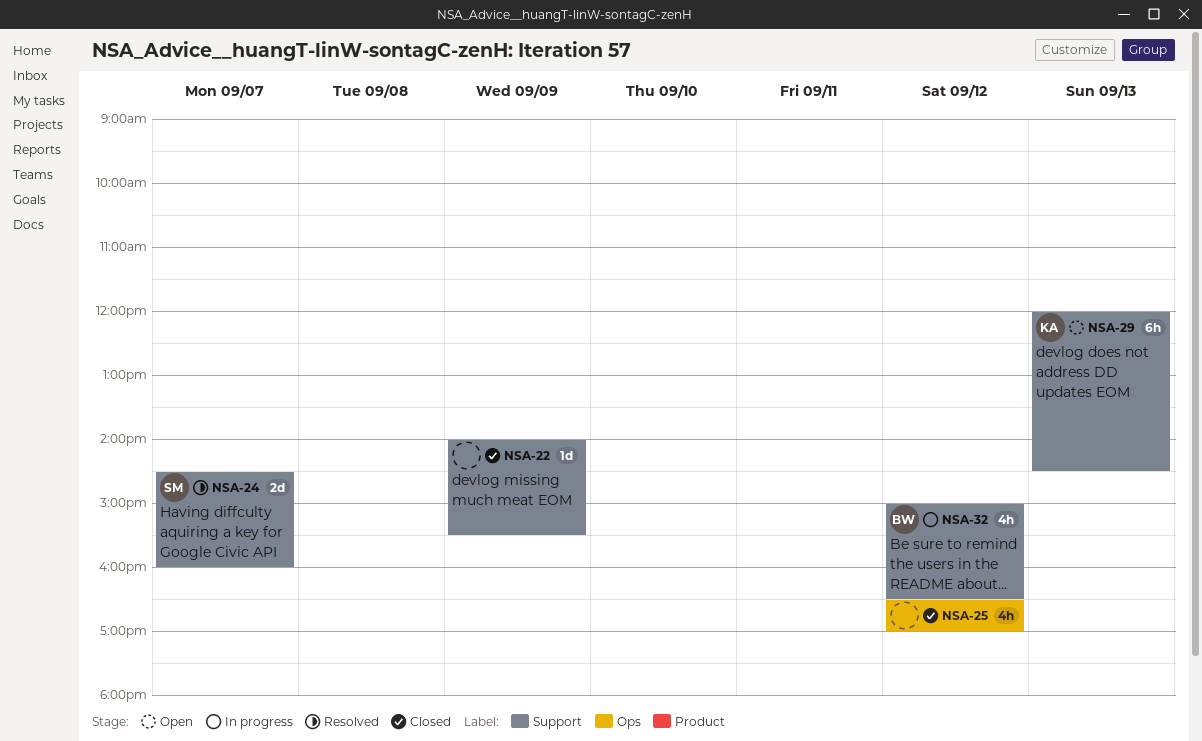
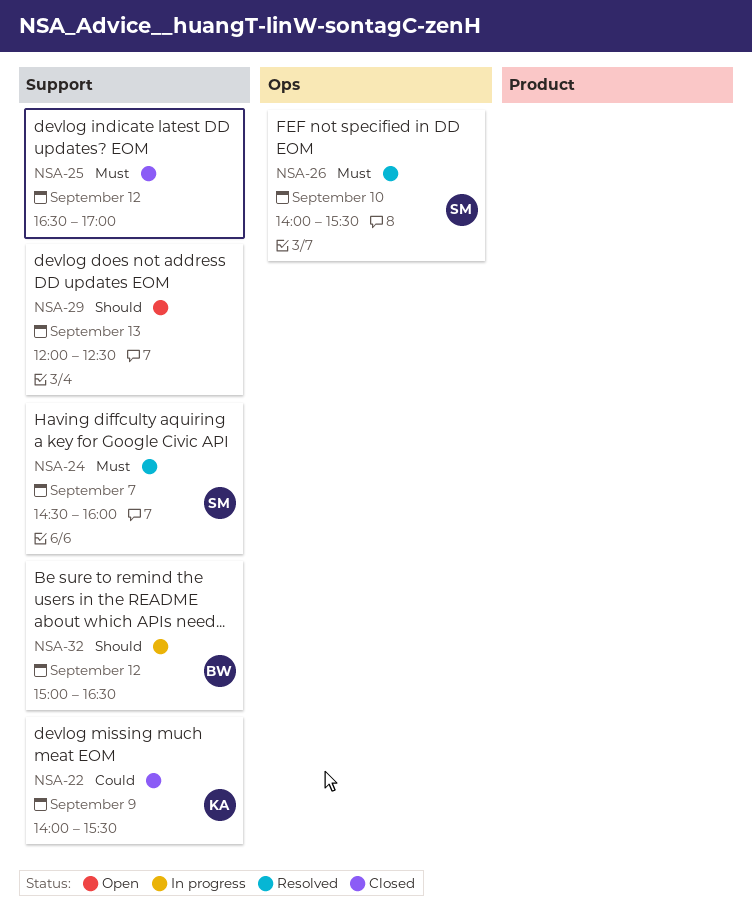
NSA-22, owner: none -> KA
NSA-25, label: Ops -> Support
NSA-26: none -> present
NSA-29, owner: KA -> none
NSA-29, ends: 14:30 -> 12:30

